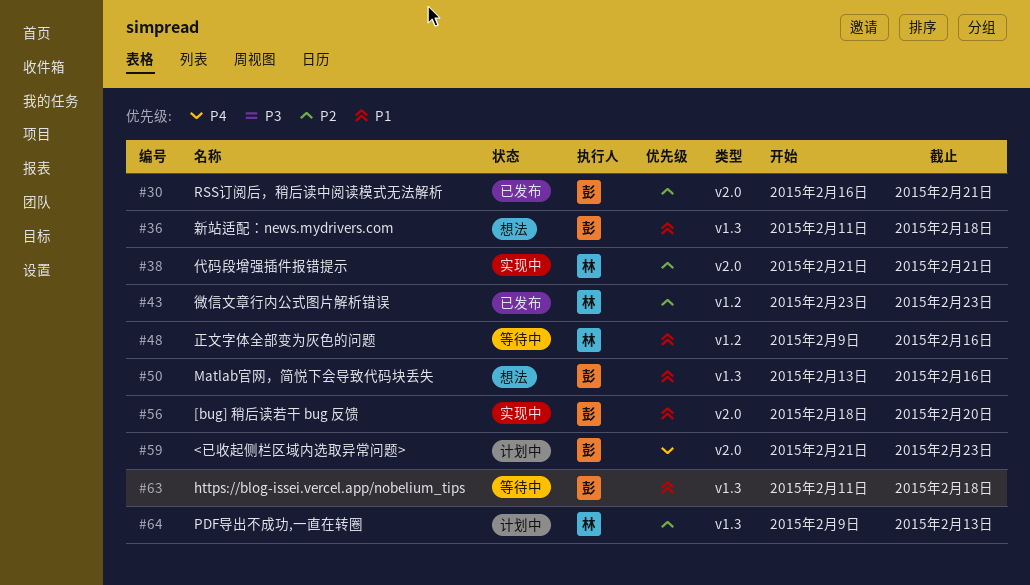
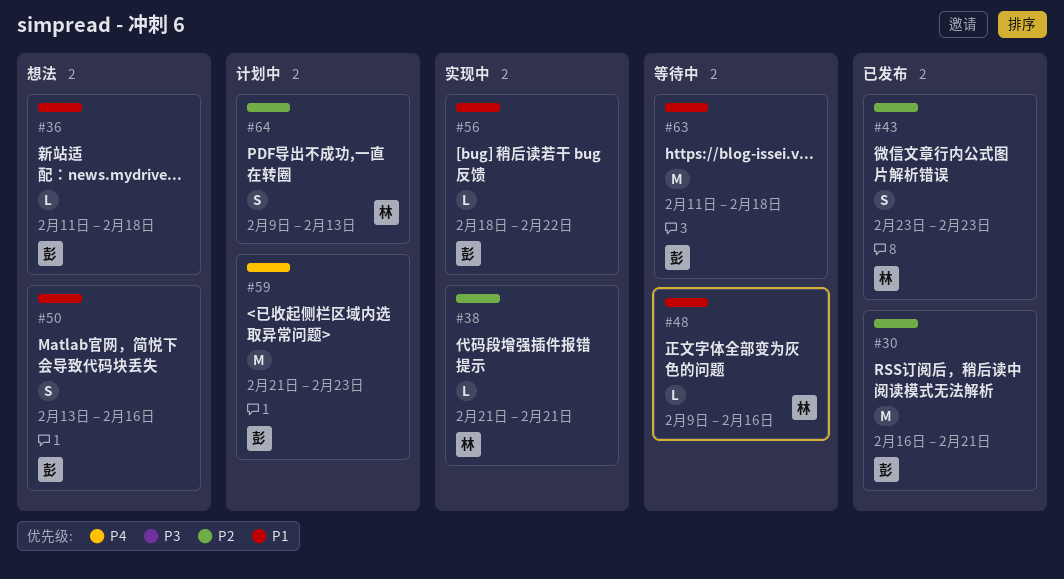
#56, due: Feb 20 -> Feb 22

